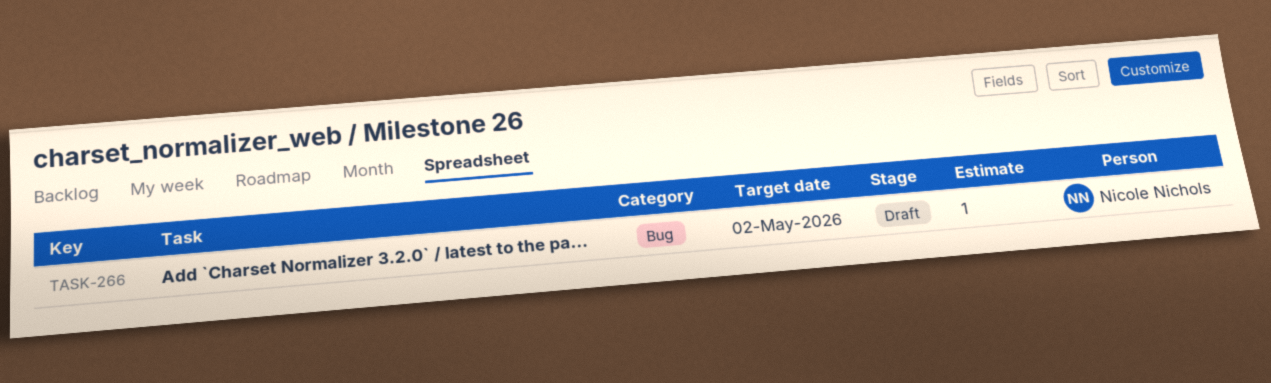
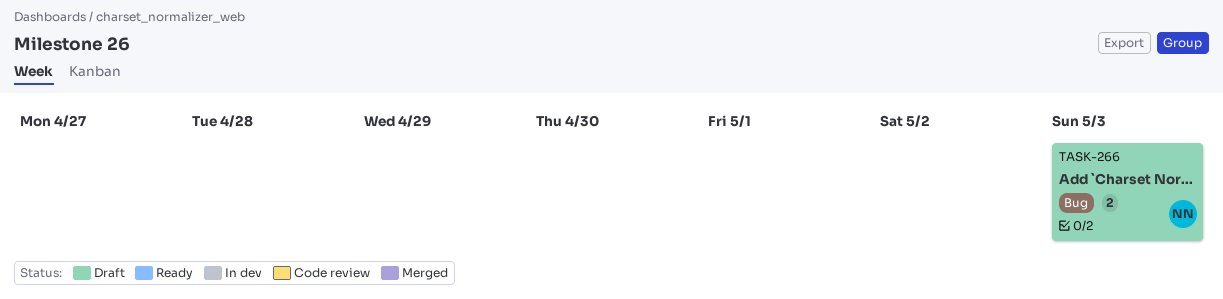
TASK-266, estimate: 1 -> 2
TASK-266, due: May 2 -> May 3

